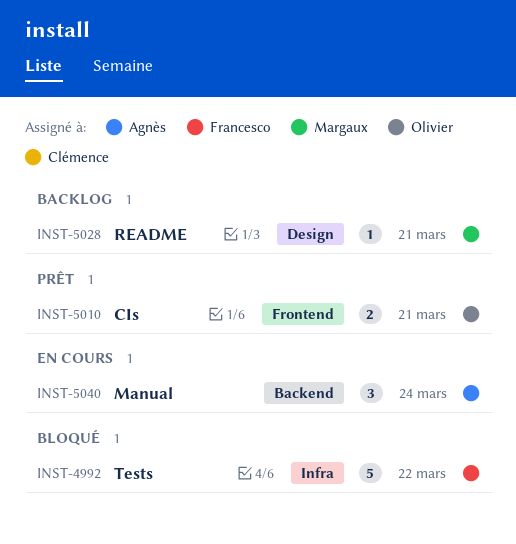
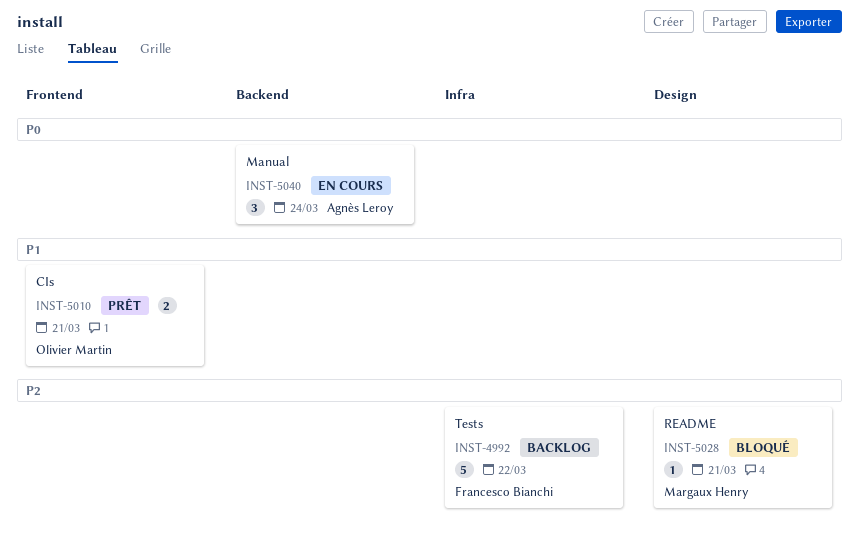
INST-4992, status: Bloqué -> Backlog
INST-5028, status: Backlog -> Bloqué

